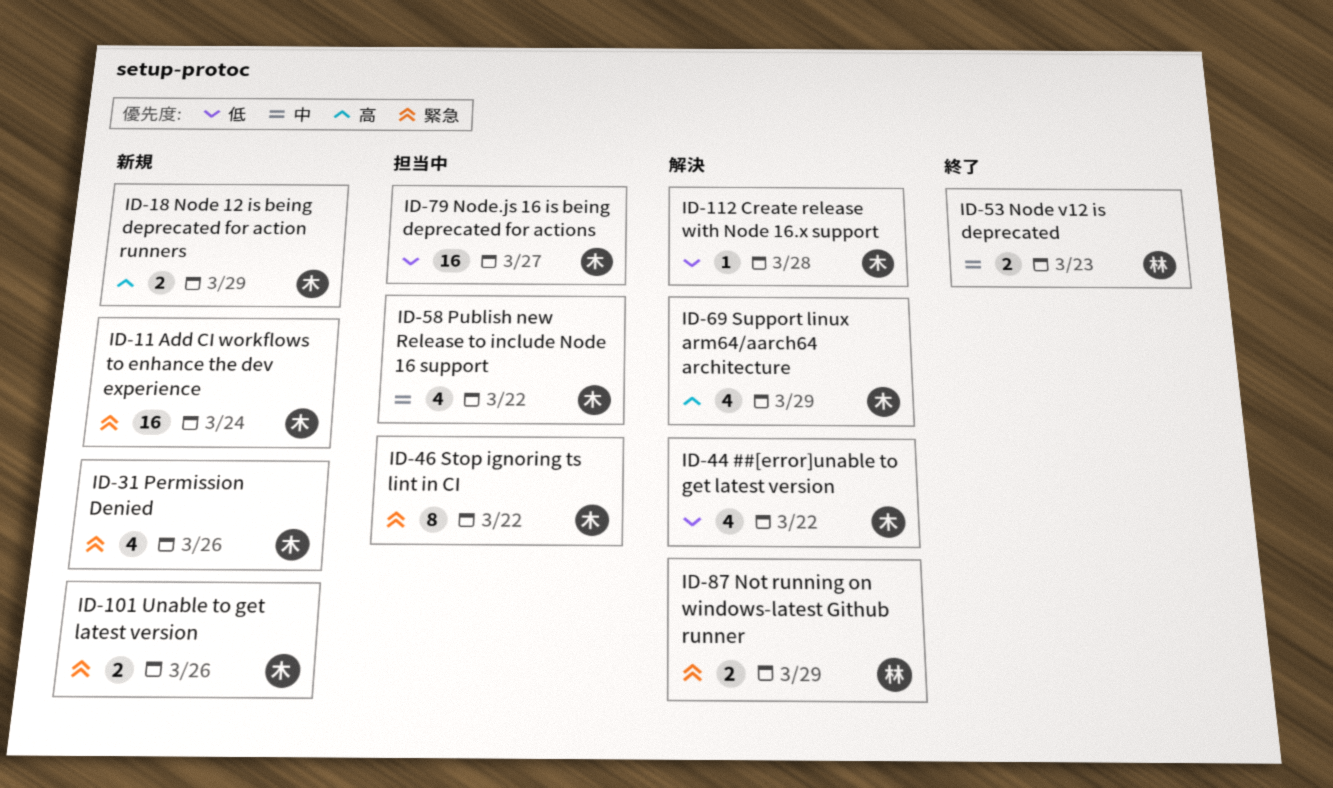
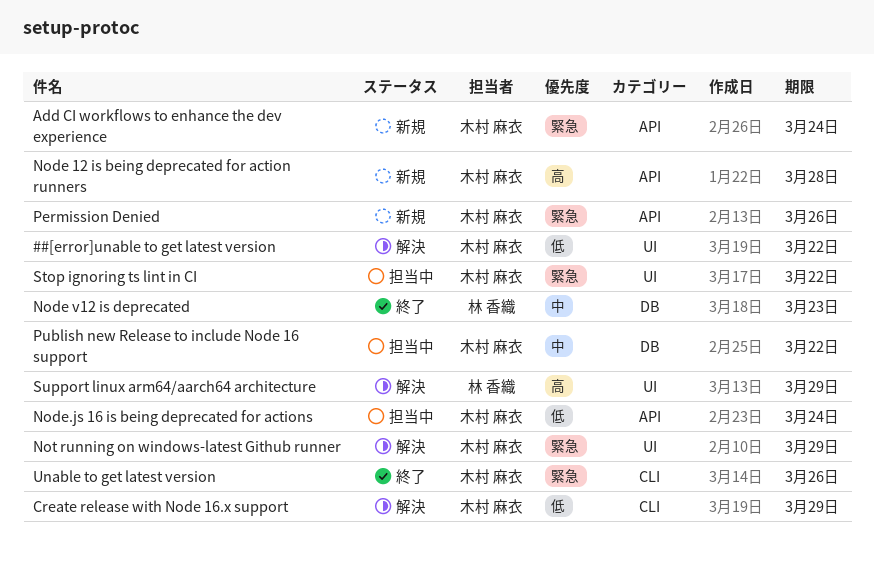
Create release with Node 16.x support, due: Mar 28 -> Mar 29
Node 12 is being deprecated for action runners, due: Mar 29 -> Mar 28
Node.js 16 is being deprecated for actions, due: Mar 27 -> Mar 24
Not running on windows-latest Github runner, owner: 林 香織 -> 木村 麻衣
Support linux arm64/aarch64 architecture, owner: 木村 麻衣 -> 林 香織
Unable to get latest version, status: 新規 -> 終了

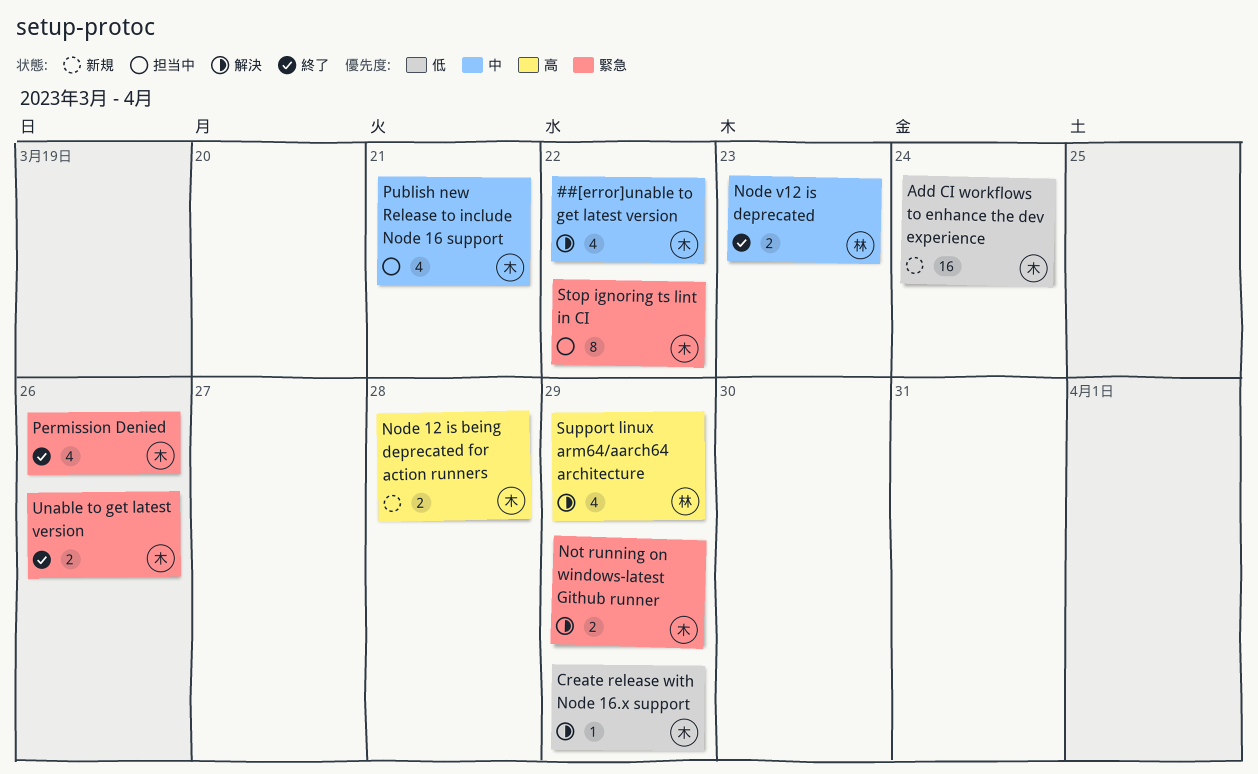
##[error]unable to get latest version, priority: 低 -> 中
Add CI workflows to enhance the dev experience, priority: 緊急 -> 低
Node.js 16 is being deprecated for actions: present -> none
Permission Denied, status: 新規 -> 終了
Publish new Release to include Node 16 support, due: Mar 22 -> Mar 21

